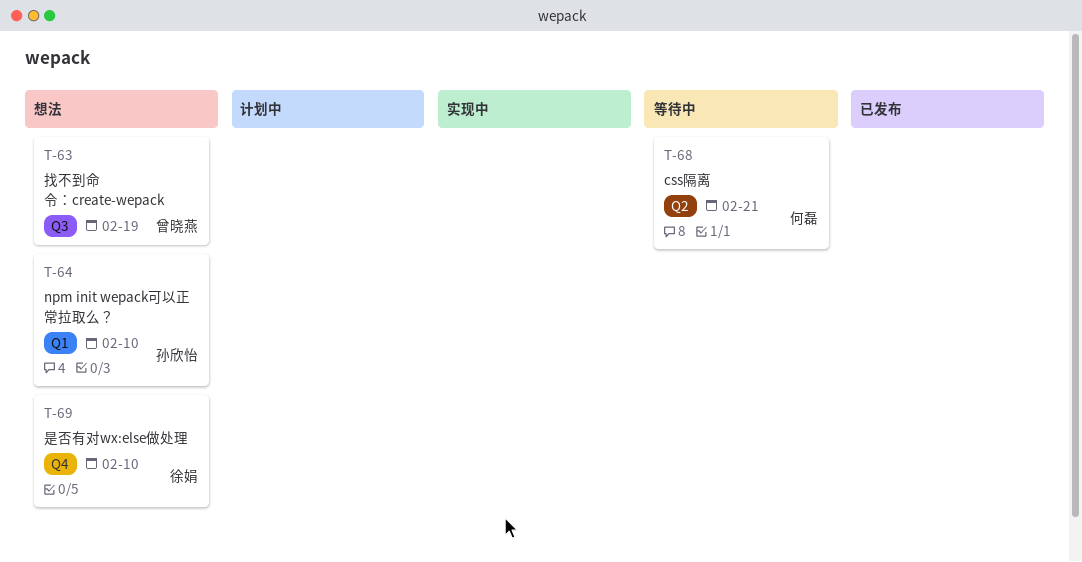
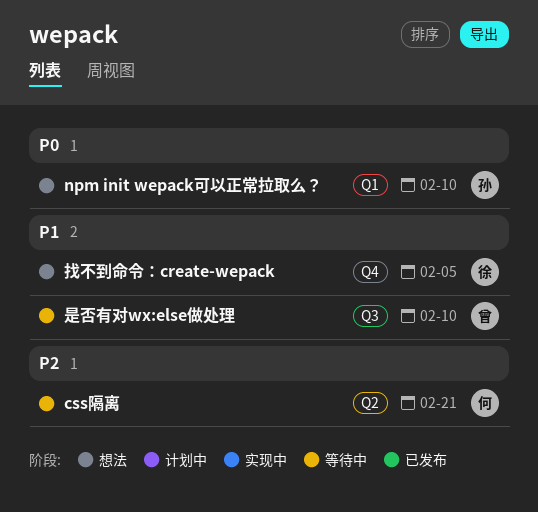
找不到命令：create-wepack, owner: 曾晓燕 -> 徐娟
找不到命令：create-wepack, label: Q3 -> Q4
找不到命令：create-wepack, due: Feb 19 -> Feb 5
是否有对wx:else做处理, status: 想法 -> 等待中
是否有对wx:else做处理, owner: 徐娟 -> 曾晓燕
是否有对wx:else做处理, label: Q4 -> Q3

